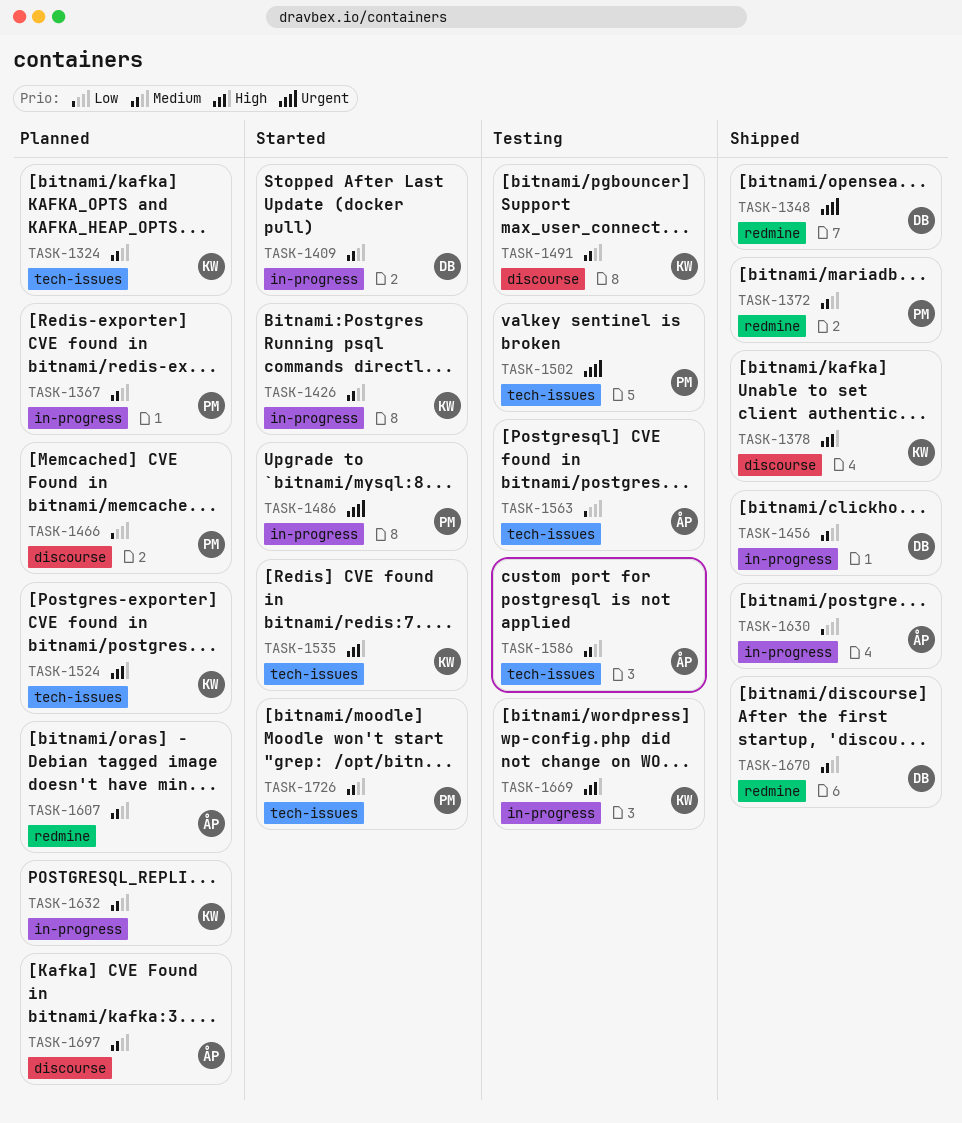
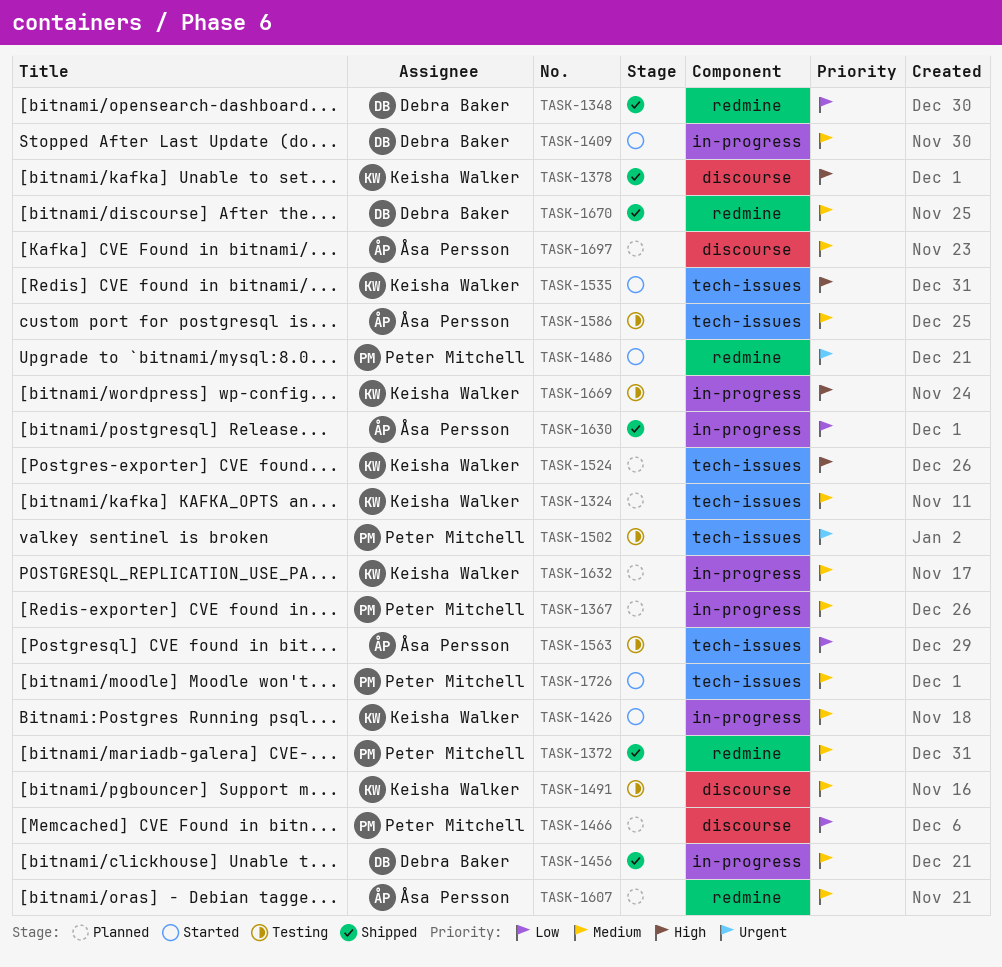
TASK-1348, priority: Urgent -> Low
TASK-1486, label: in-progress -> redmine

